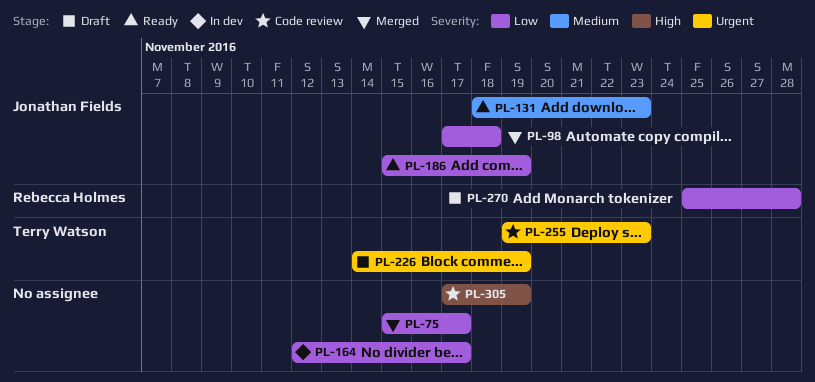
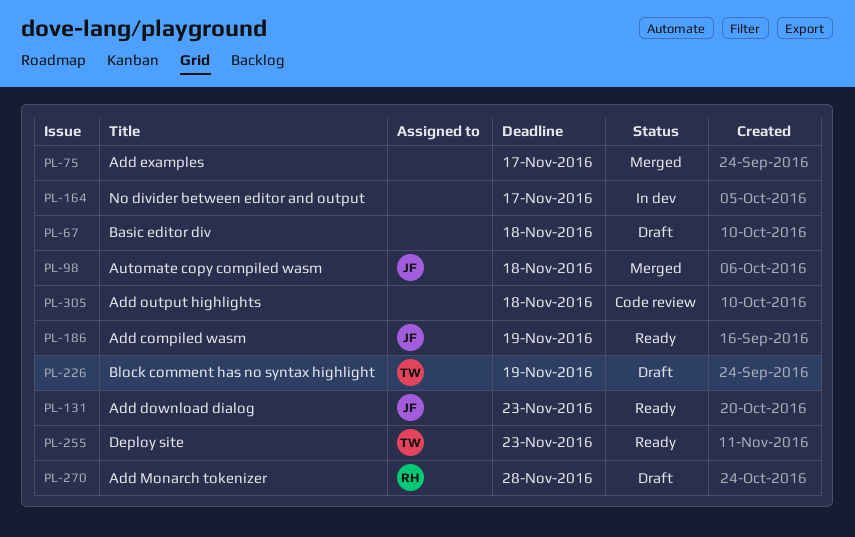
PL-67: none -> present
PL-255, status: Code review -> Ready
PL-305, due: Nov 19 -> Nov 18

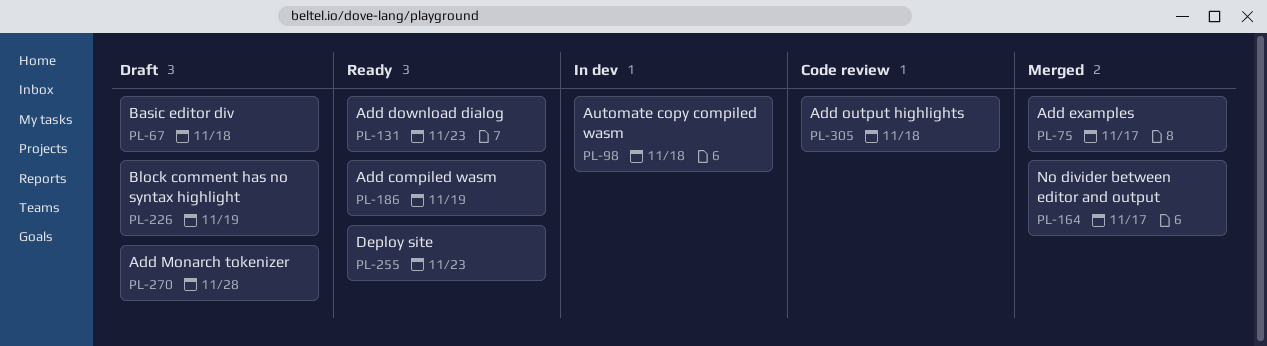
PL-98, status: Merged -> In dev
PL-164, status: In dev -> Merged

